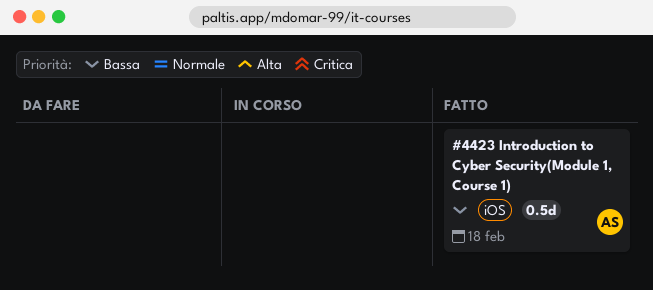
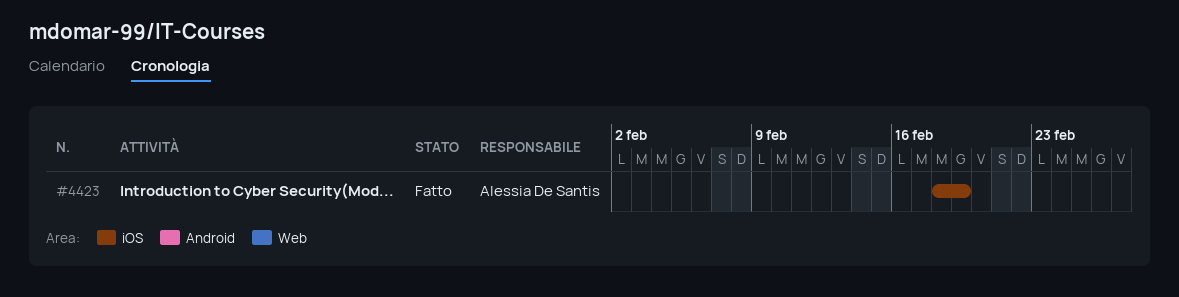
#4423, due: Feb 18 -> Feb 19

